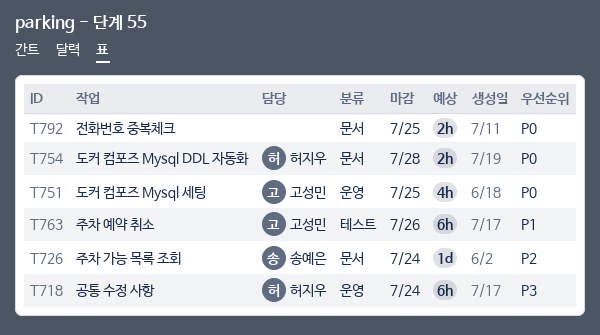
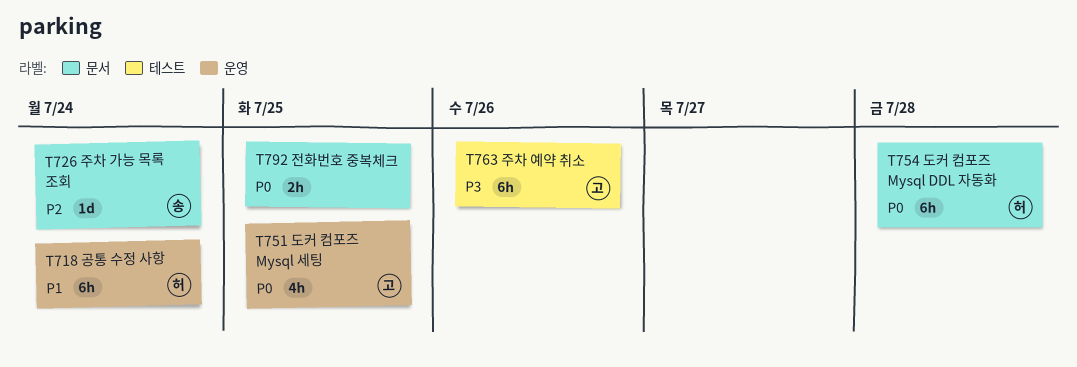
T718, priority: P3 -> P1
T754, estimate: 2h -> 6h
T763, priority: P1 -> P3

